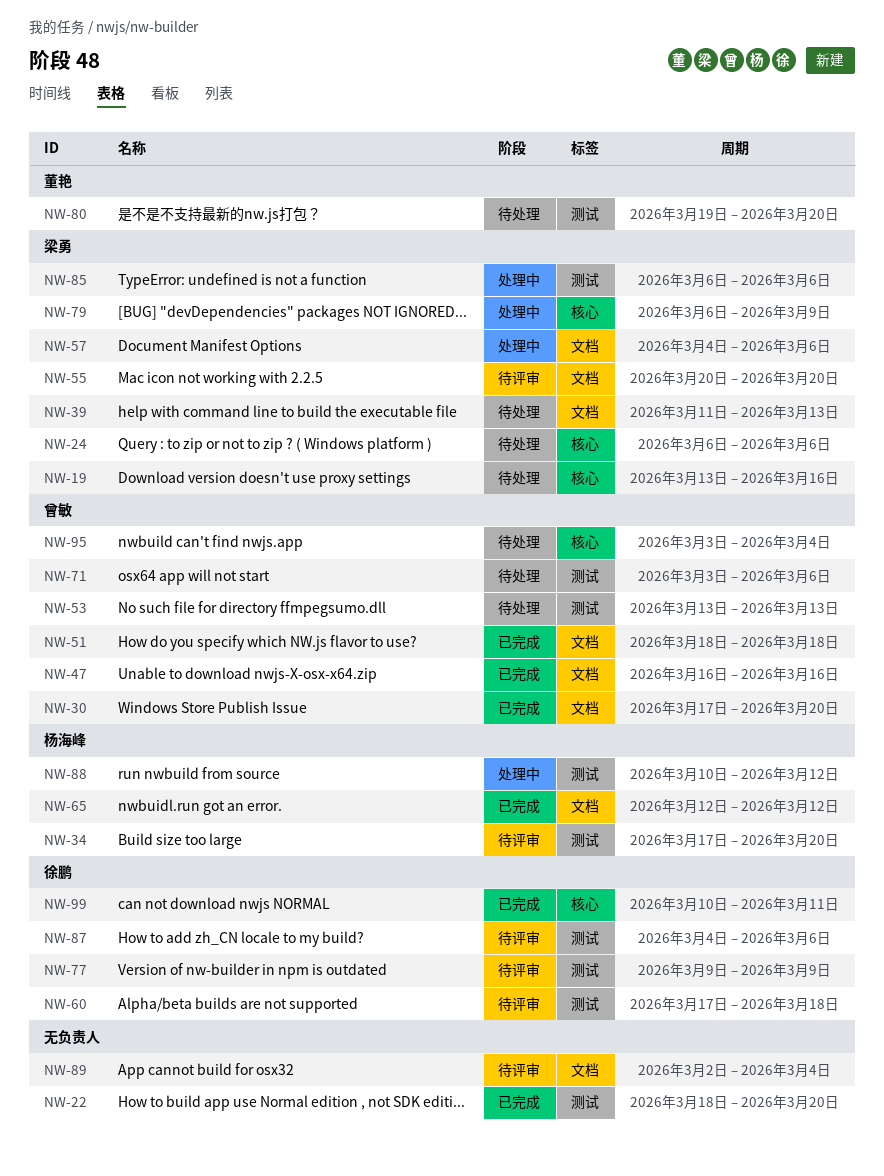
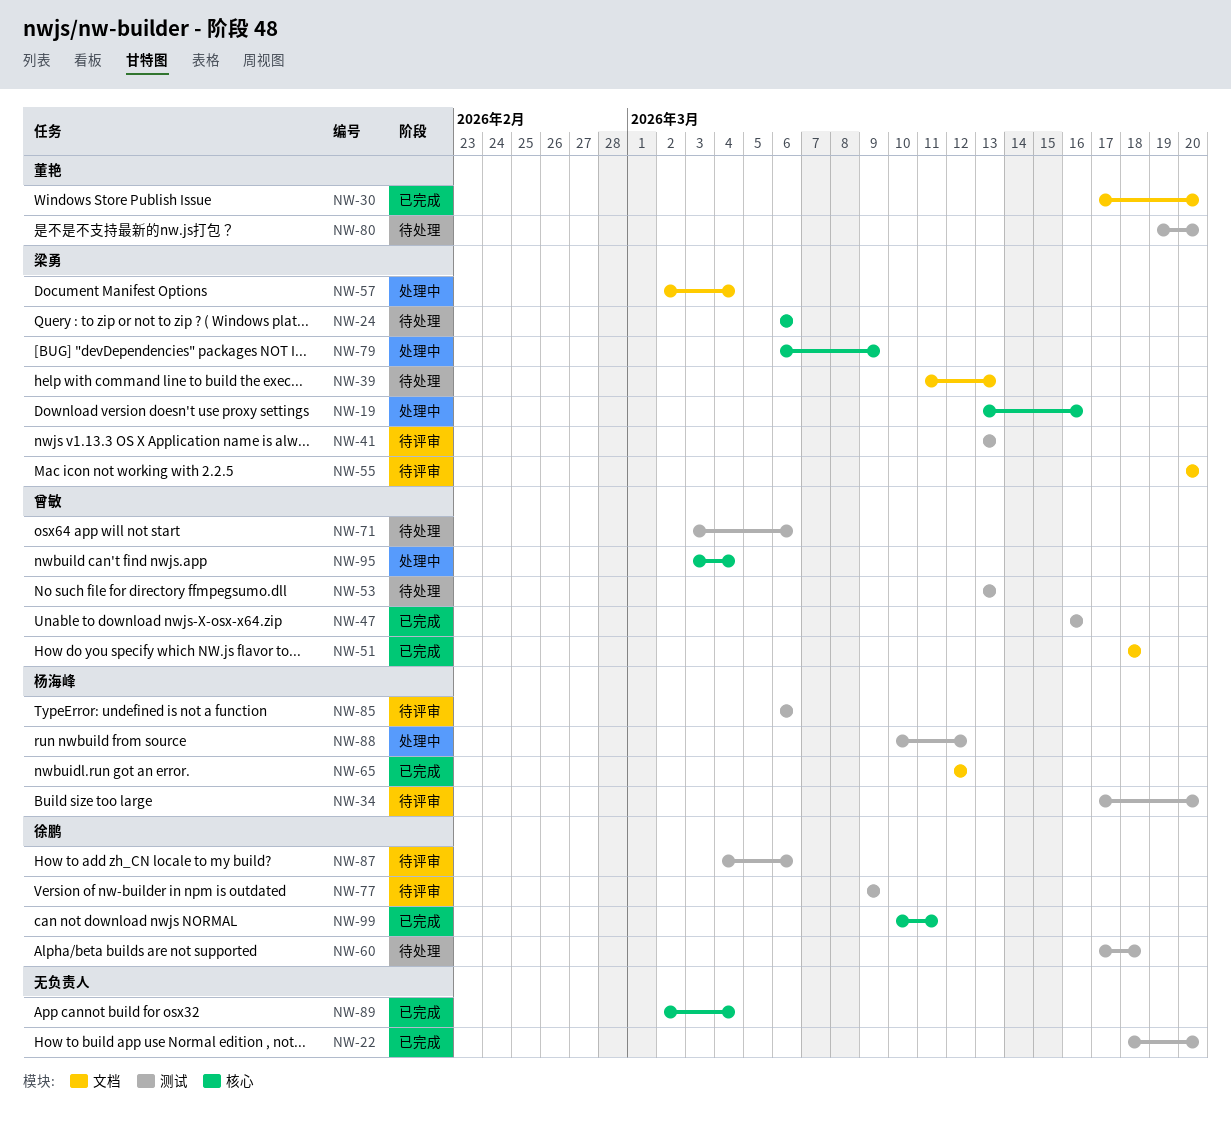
NW-19, status: 待处理 -> 处理中
NW-30, owner: 曾敏 -> 董艳
NW-41: none -> present
NW-47, label: 文档 -> 测试
NW-57, start: Mar 4 -> Mar 2
NW-57, due: Mar 6 -> Mar 4
NW-60, status: 待评审 -> 待处理
NW-85, status: 处理中 -> 待评审
NW-85, owner: 梁勇 -> 杨海峰
NW-89, status: 待评审 -> 已完成
NW-89, label: 文档 -> 核心
NW-95, status: 待处理 -> 处理中

